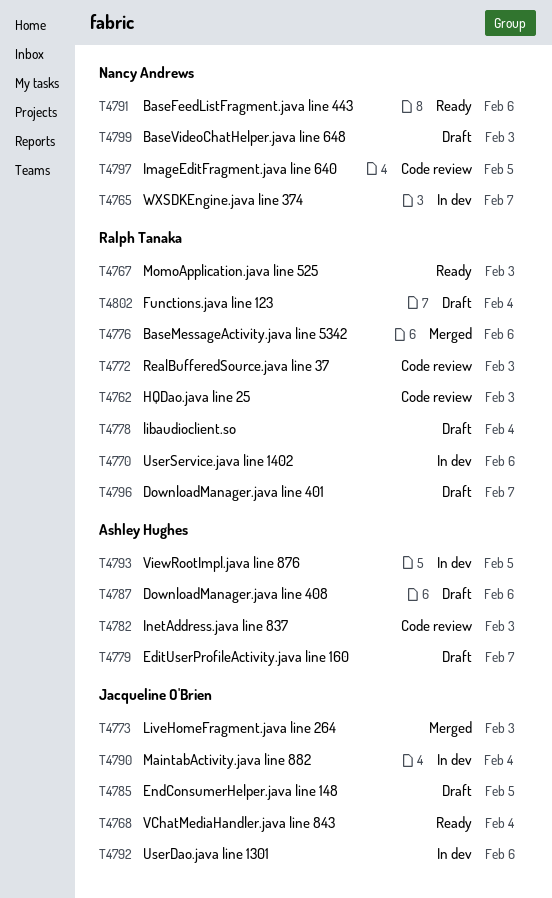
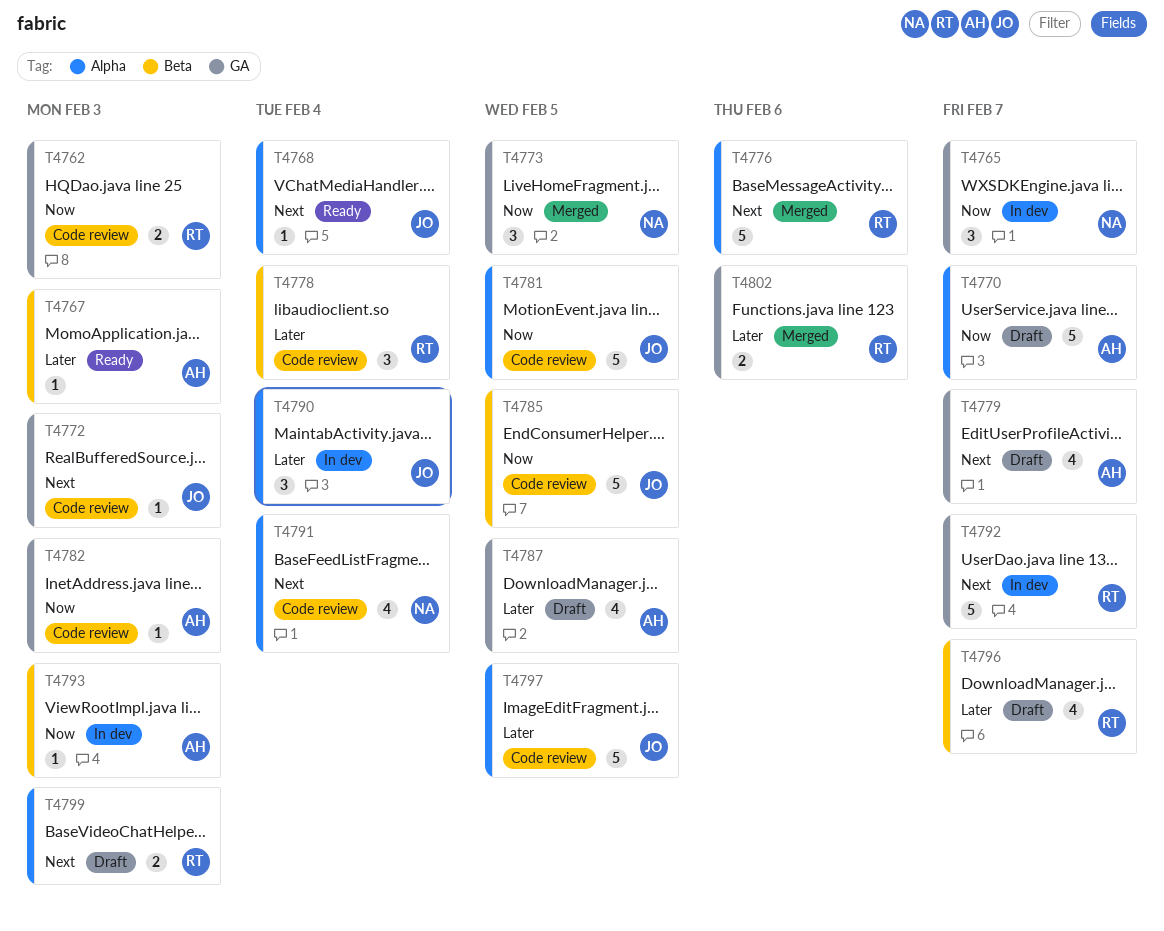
T4767, owner: Ralph Tanaka -> Ashley Hughes
T4770, status: In dev -> Draft
T4770, owner: Ralph Tanaka -> Ashley Hughes
T4770, due: Feb 6 -> Feb 7
T4772, owner: Ralph Tanaka -> Jacqueline O'Brien
T4773, owner: Jacqueline O'Brien -> Nancy Andrews
T4773, due: Feb 3 -> Feb 5
T4778, status: Draft -> Code review
T4781: none -> present
T4785, status: Draft -> Code review
T4787, due: Feb 6 -> Feb 5
T4791, status: Ready -> Code review
T4791, due: Feb 6 -> Feb 4
T4792, owner: Jacqueline O'Brien -> Ralph Tanaka
T4792, due: Feb 6 -> Feb 7
T4793, due: Feb 5 -> Feb 3
T4797, owner: Nancy Andrews -> Jacqueline O'Brien
T4799, owner: Nancy Andrews -> Ralph Tanaka
T4802, status: Draft -> Merged
T4802, due: Feb 4 -> Feb 6

